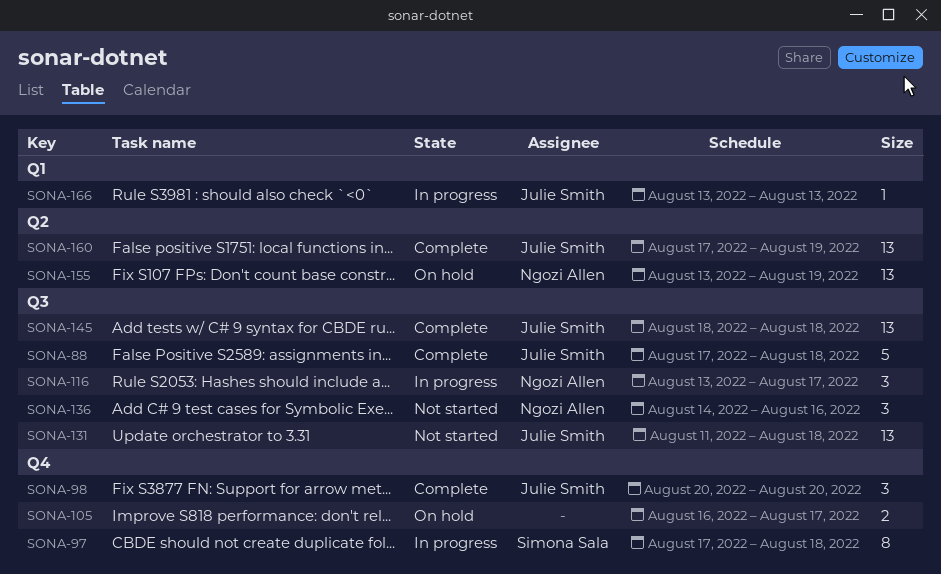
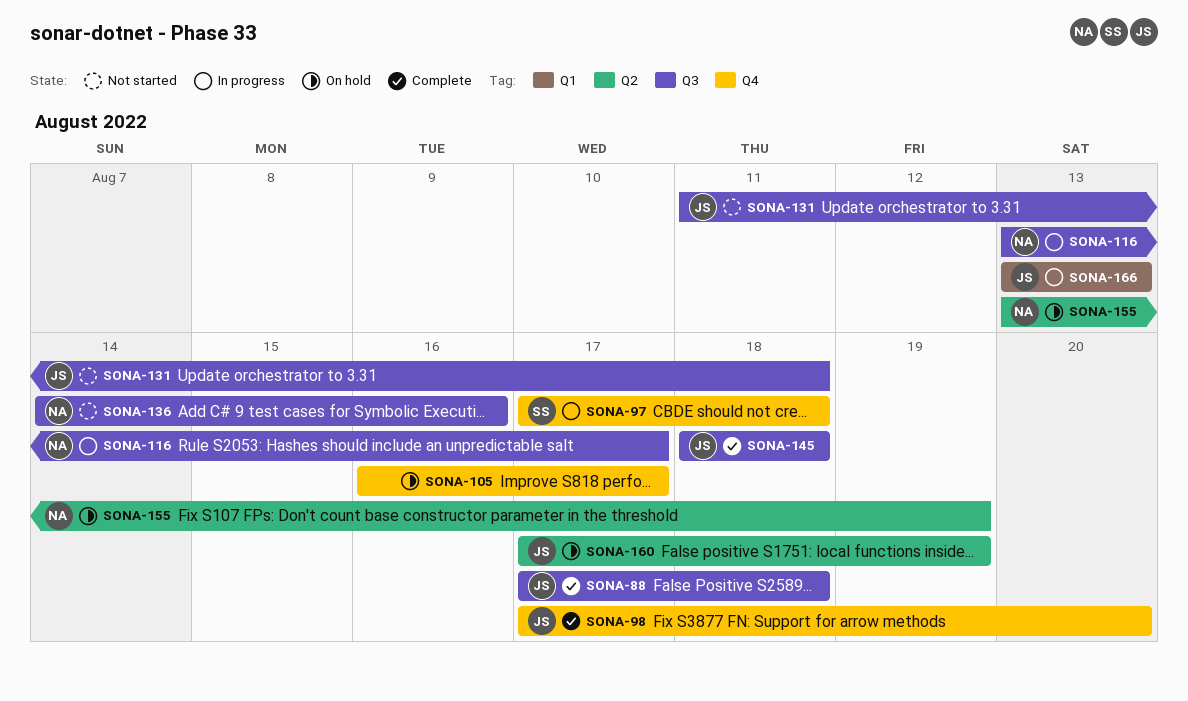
SONA-98, start: Aug 20 -> Aug 17
SONA-160, status: Complete -> On hold

